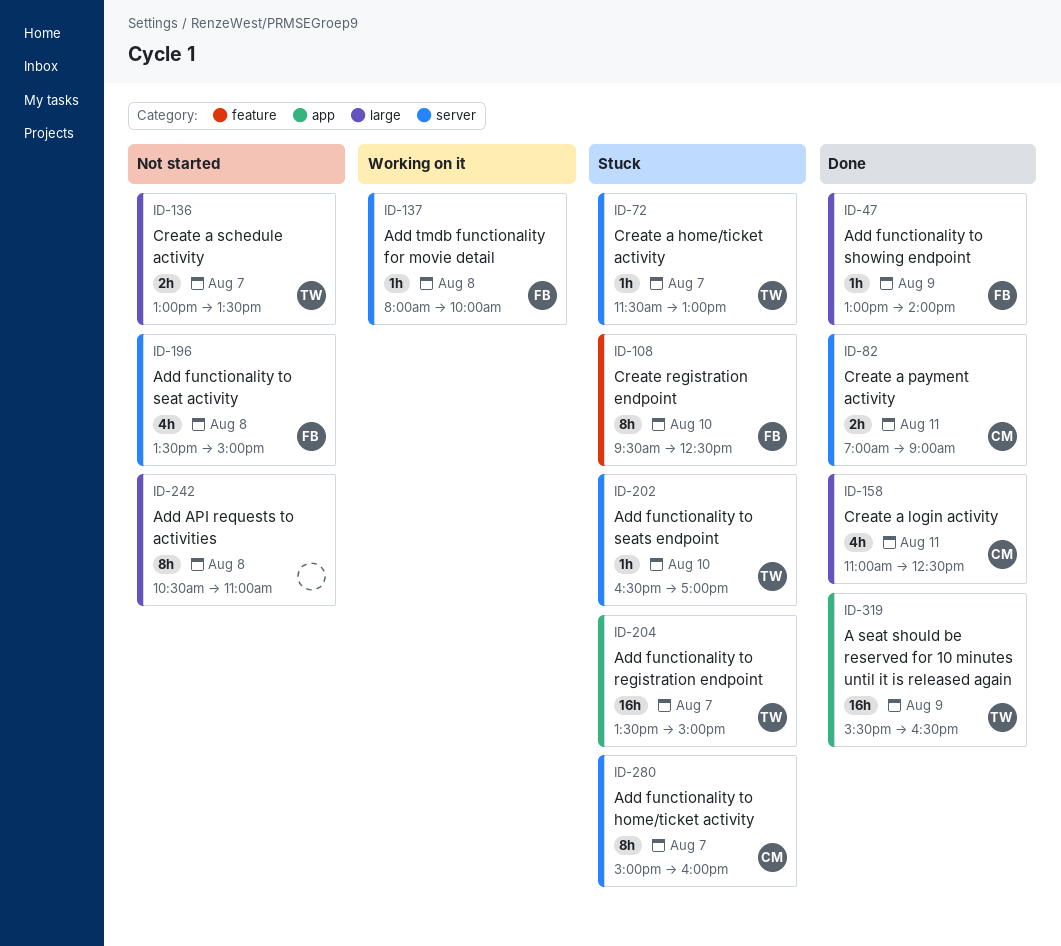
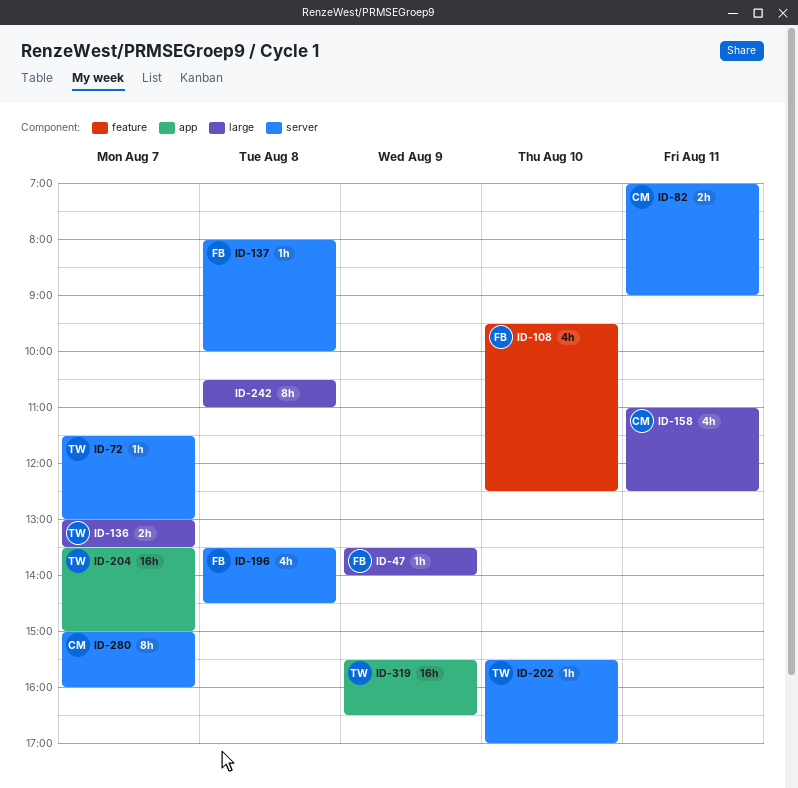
ID-47, begins: 13:00 -> 13:30
ID-108, estimate: 8h -> 4h
ID-196, ends: 15:00 -> 14:30
ID-202, begins: 16:30 -> 15:30

